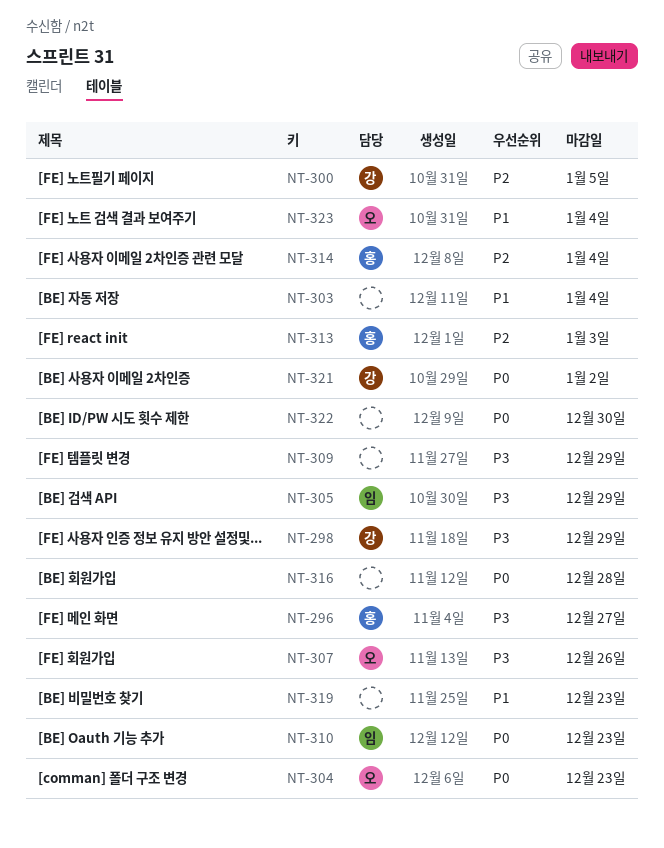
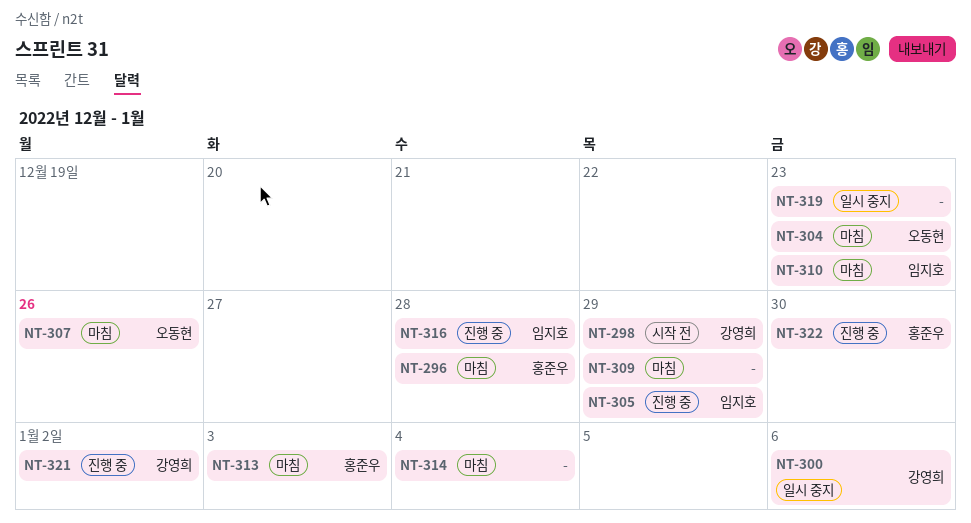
NT-296, due: Dec 27 -> Dec 28
NT-300, due: Jan 5 -> Jan 6
NT-303: present -> none
NT-314, owner: 홍준우 -> none
NT-316, owner: none -> 임지호
NT-322, owner: none -> 홍준우
NT-323: present -> none

